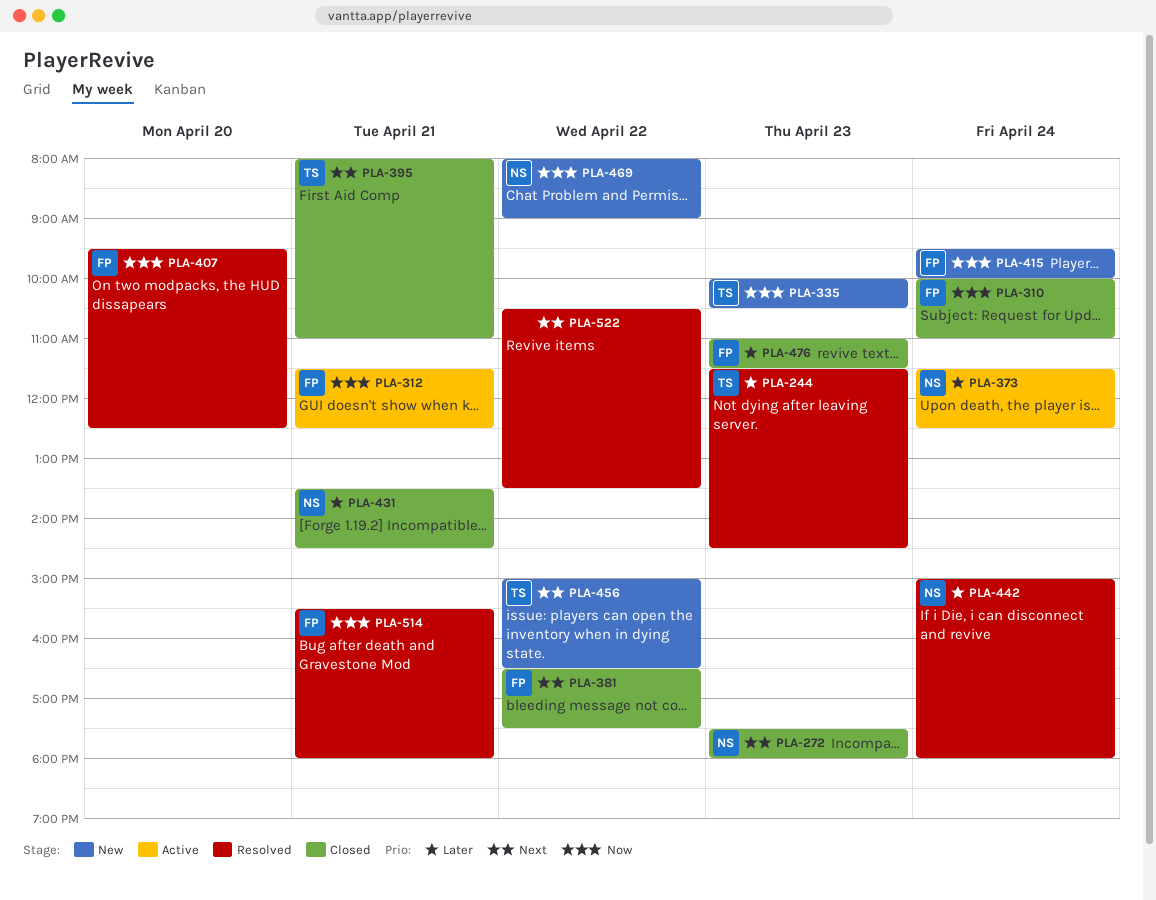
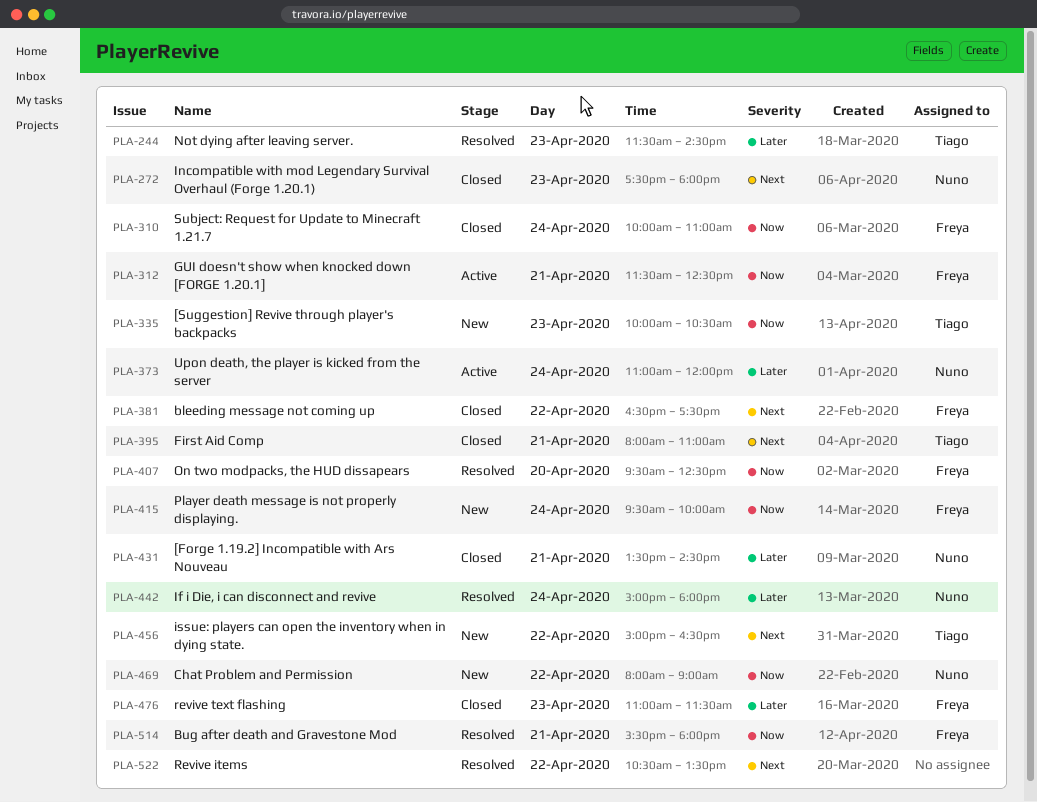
PLA-373, begins: 11:30 -> 11:00
PLA-373, ends: 12:30 -> 12:00

